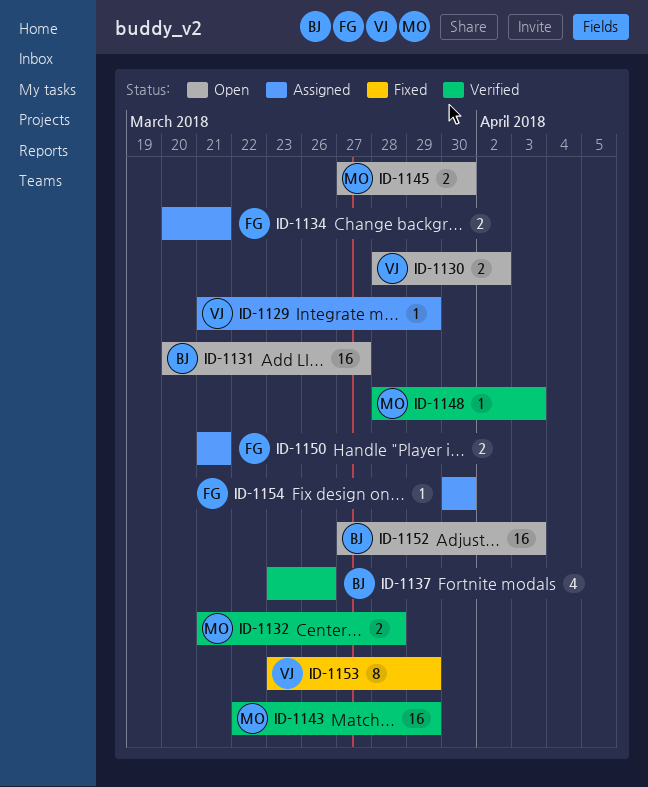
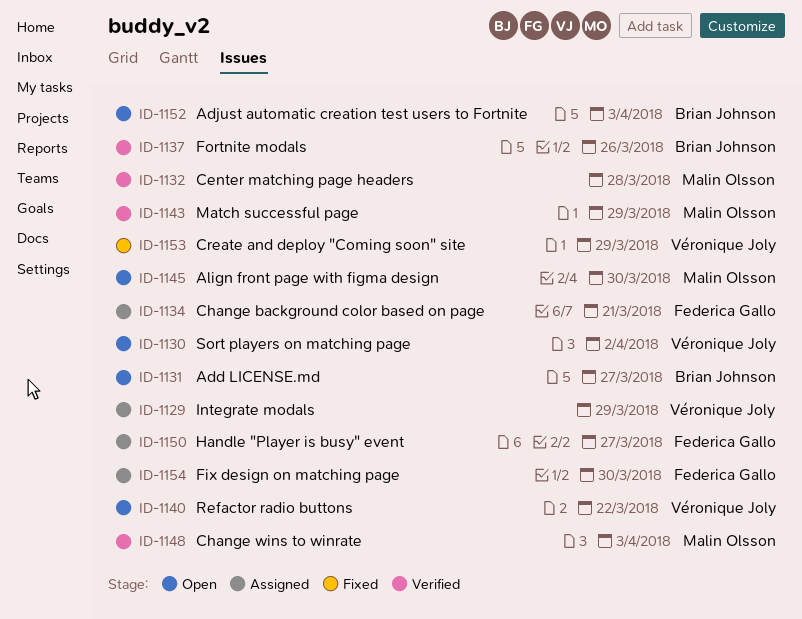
ID-1140: none -> present
ID-1150, due: Mar 21 -> Mar 27

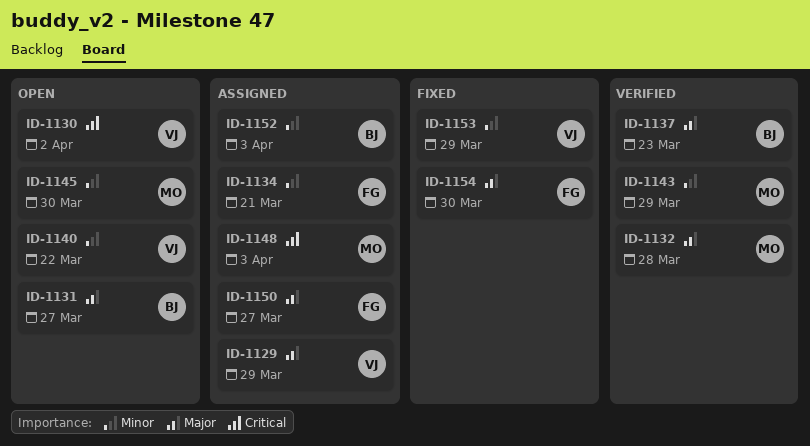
ID-1137, due: Mar 26 -> Mar 23
ID-1148, status: Verified -> Assigned
ID-1152, status: Open -> Assigned
ID-1154, status: Assigned -> Fixed

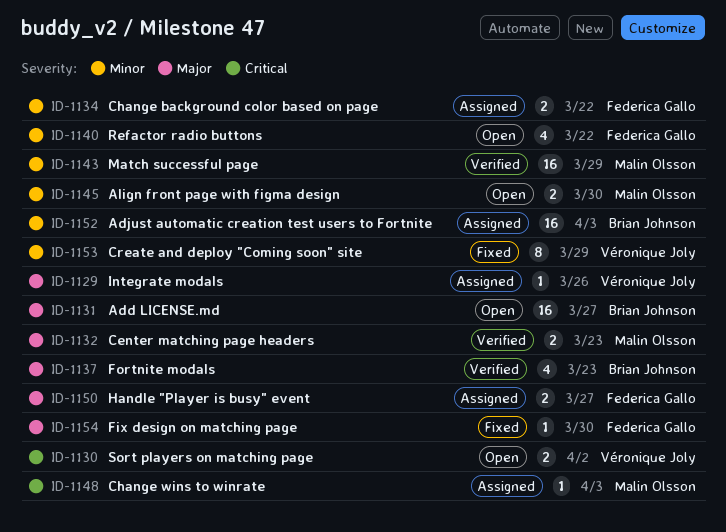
ID-1129, due: Mar 29 -> Mar 26
ID-1132, due: Mar 28 -> Mar 23
ID-1134, due: Mar 21 -> Mar 22
ID-1140, owner: Véronique Joly -> Federica Gallo

